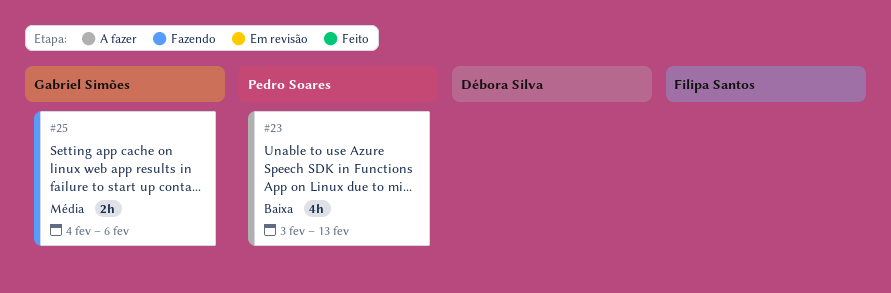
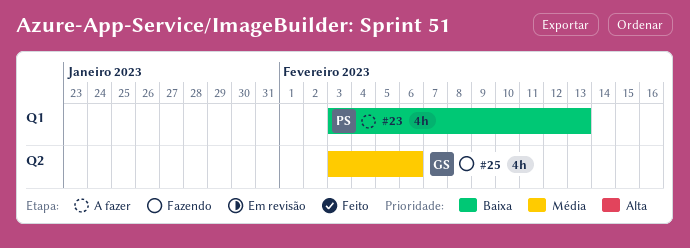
#25, estimate: 2h -> 4h
#25, start: Feb 4 -> Feb 3

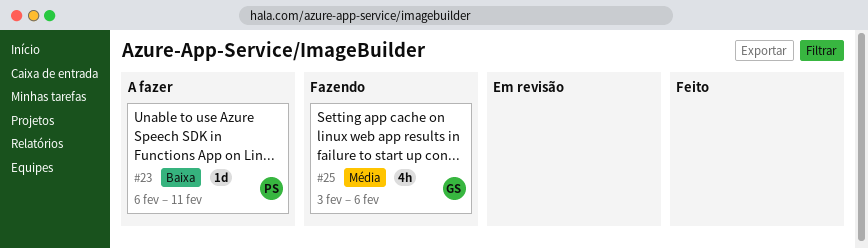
#23, estimate: 4h -> 1d
#23, start: Feb 3 -> Feb 6
#23, due: Feb 13 -> Feb 11

